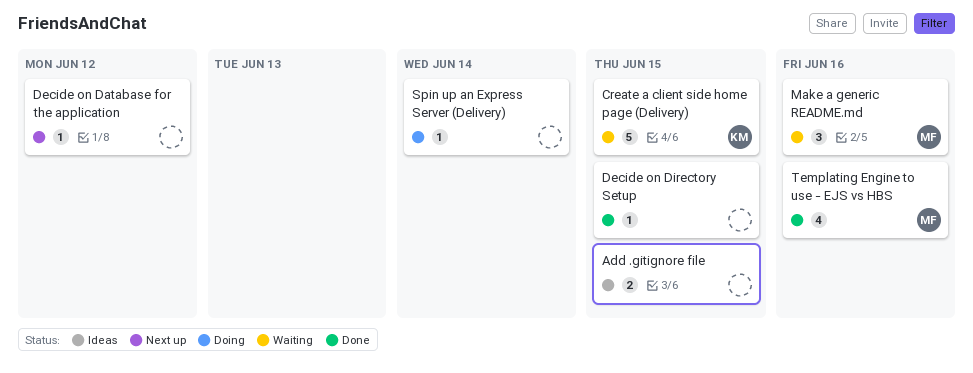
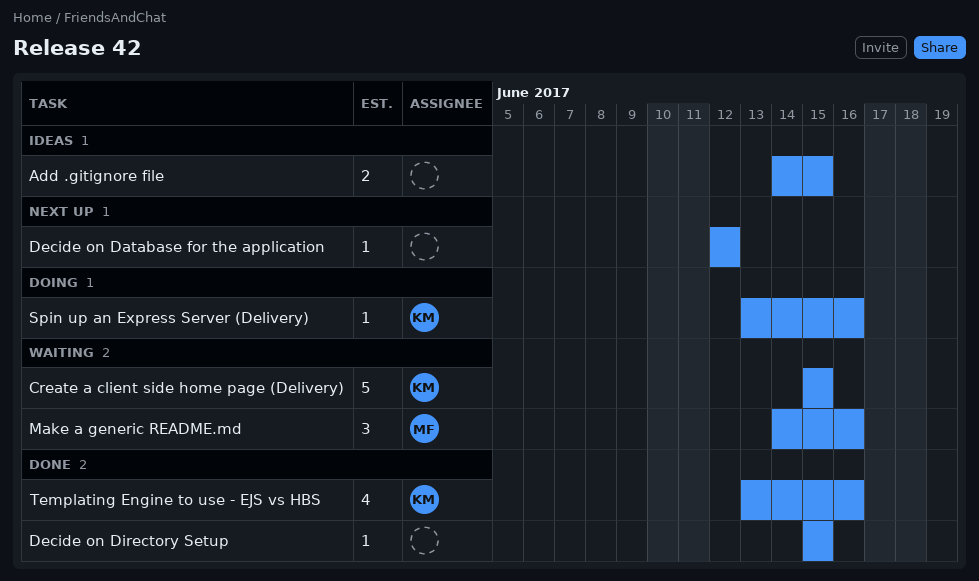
Spin up an Express Server (Delivery), owner: none -> KM
Spin up an Express Server (Delivery), due: Jun 14 -> Jun 16
Templating Engine to use - EJS vs HBS, owner: MF -> KM

